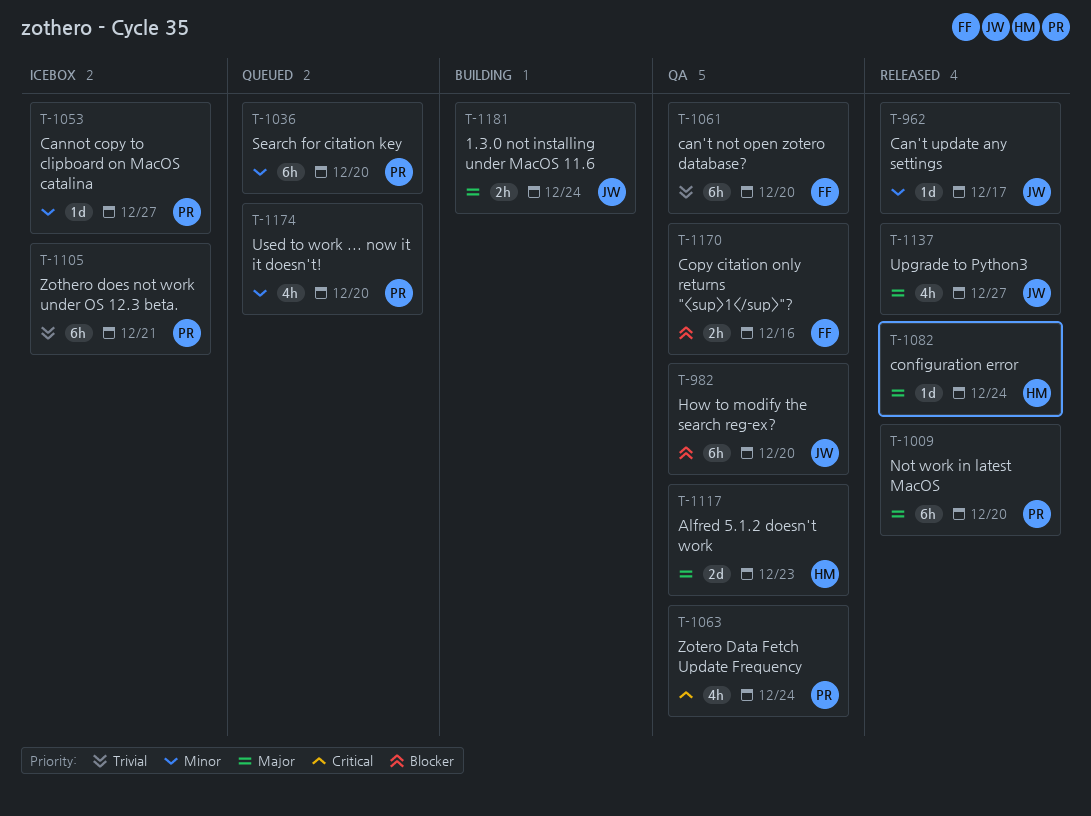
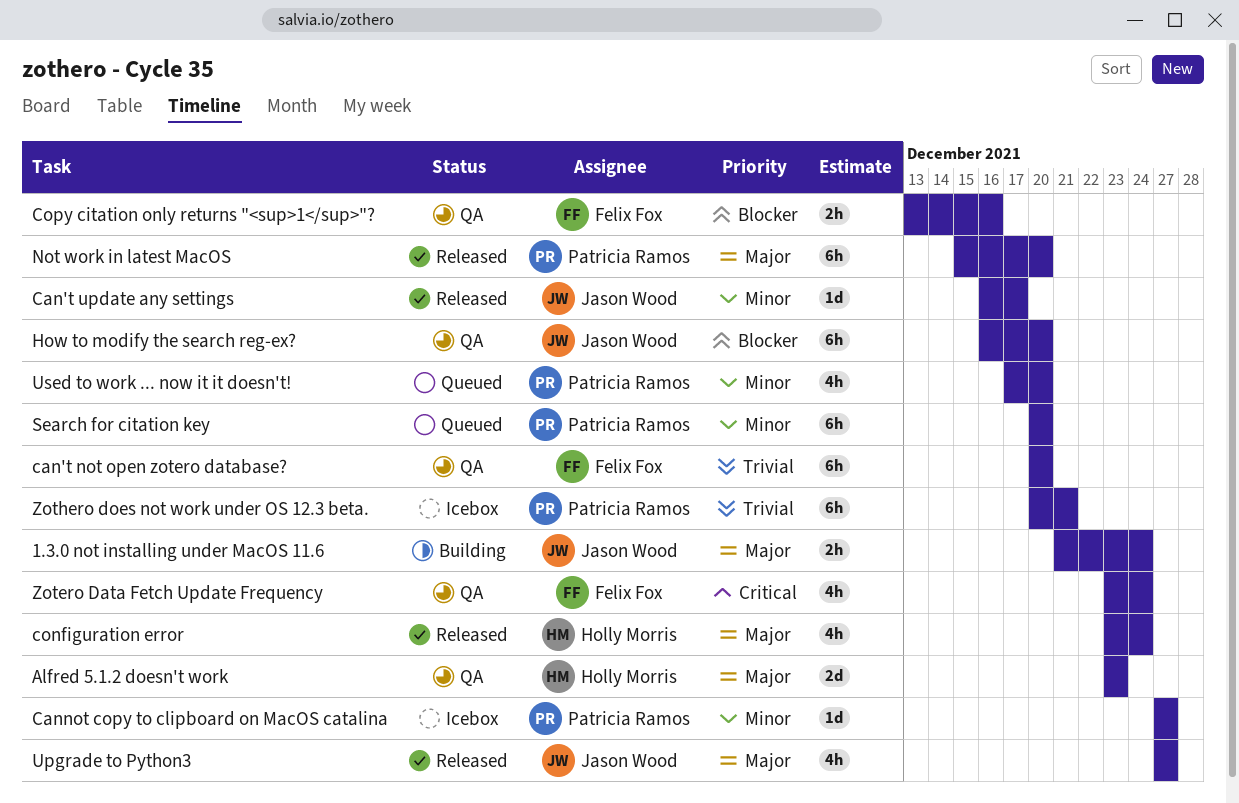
configuration error, estimate: 1d -> 4h
Zotero Data Fetch Update Frequency, owner: Patricia Ramos -> Felix Fox

